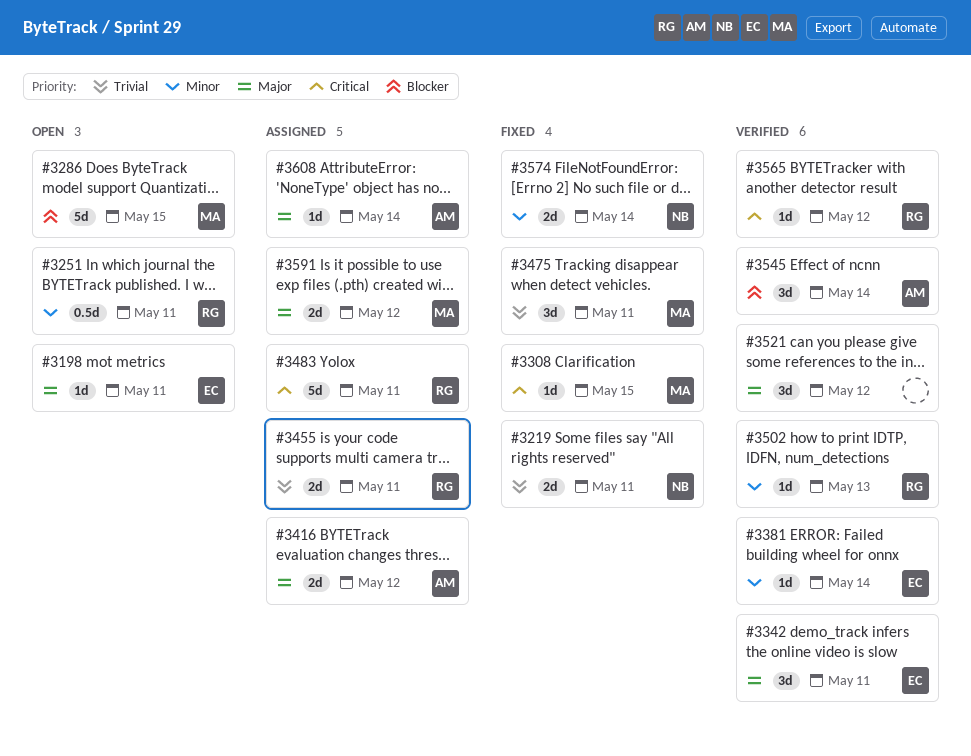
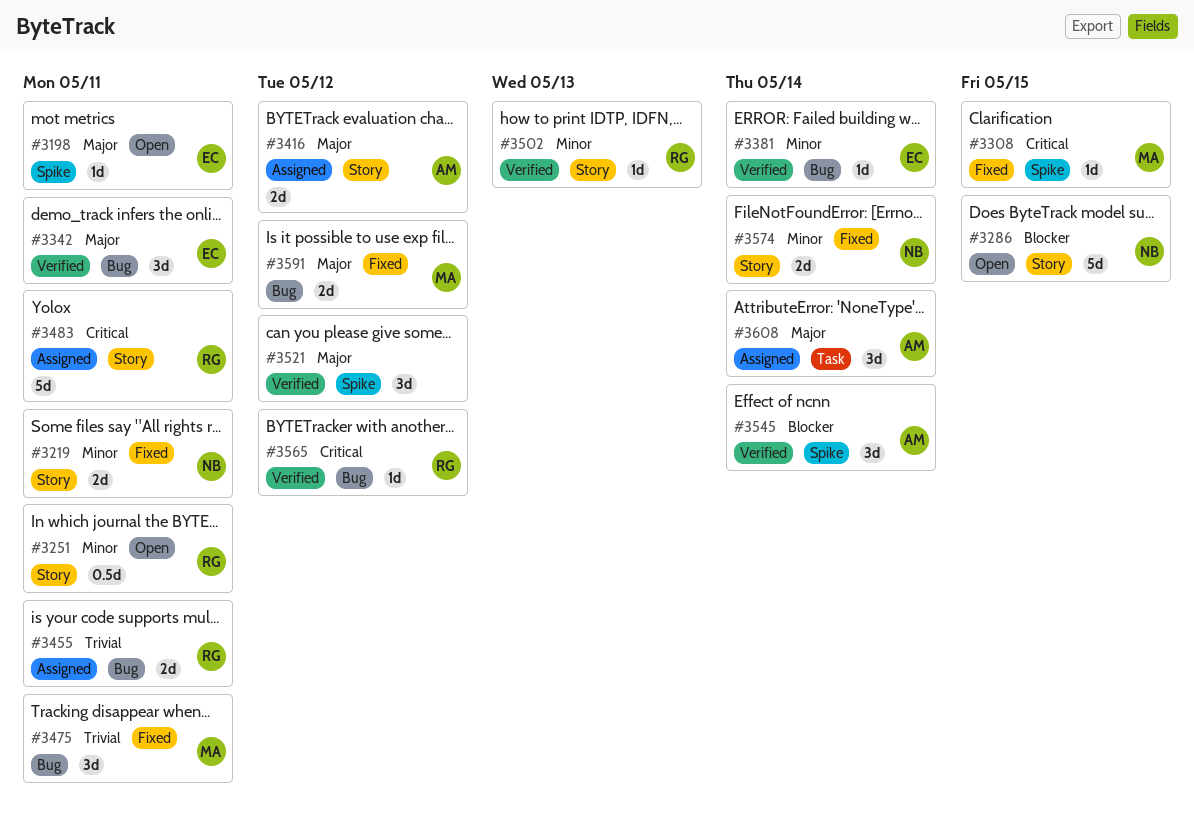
#3219, priority: Trivial -> Minor
#3286, owner: MA -> NB
#3591, status: Assigned -> Fixed
#3608, estimate: 1d -> 3d

